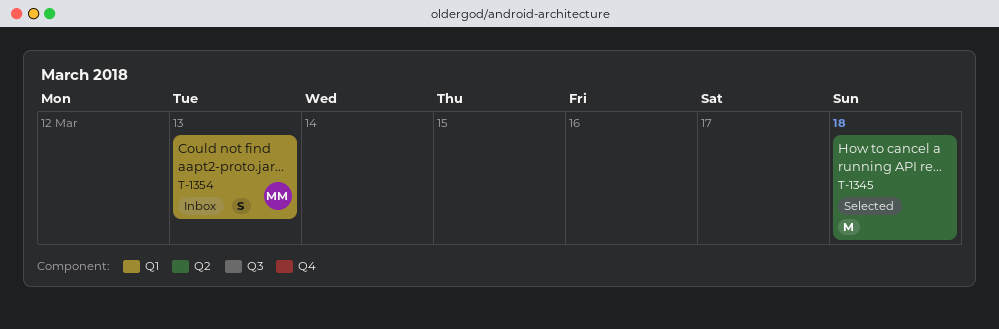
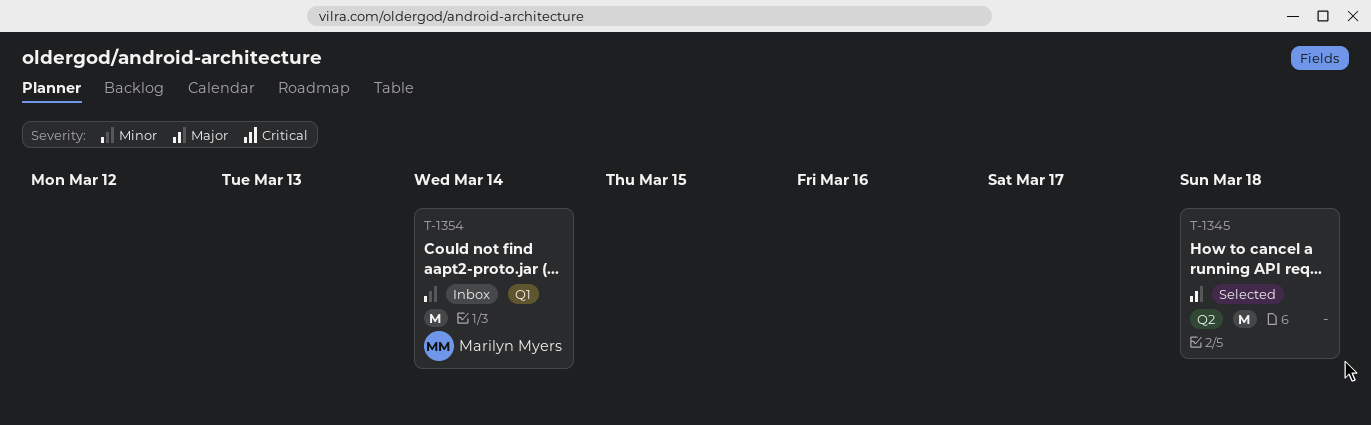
T-1354, estimate: S -> M
T-1354, due: Mar 13 -> Mar 14

